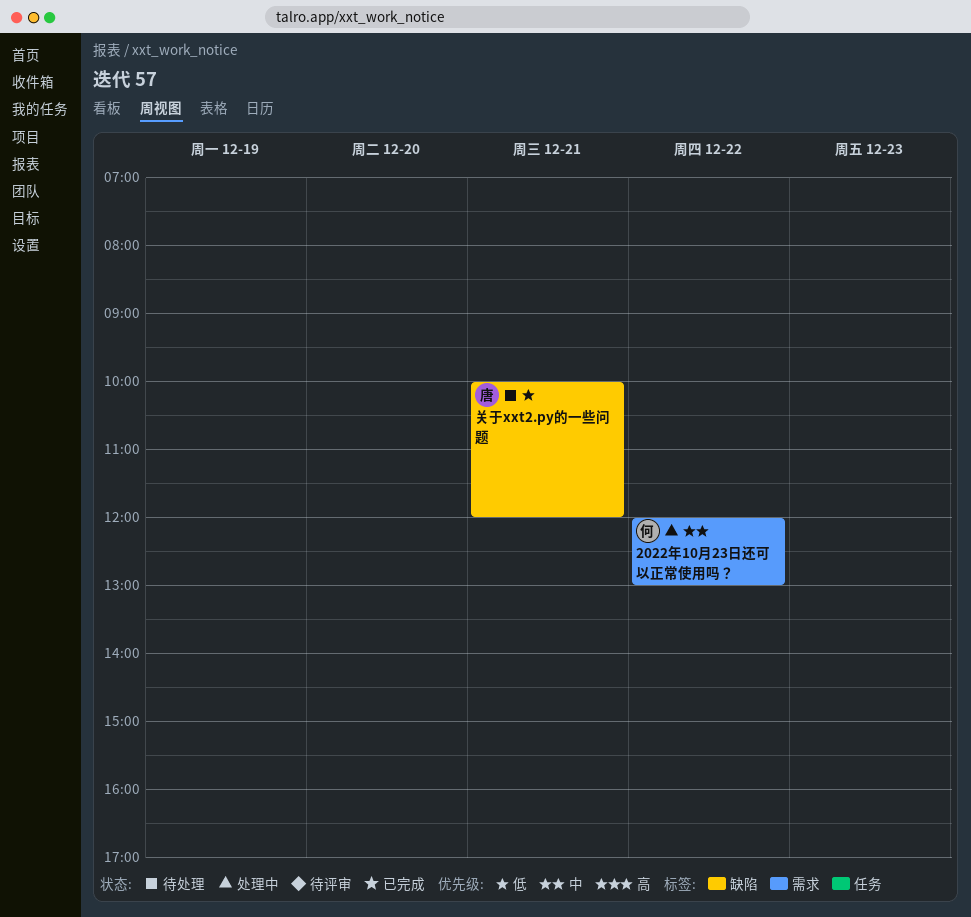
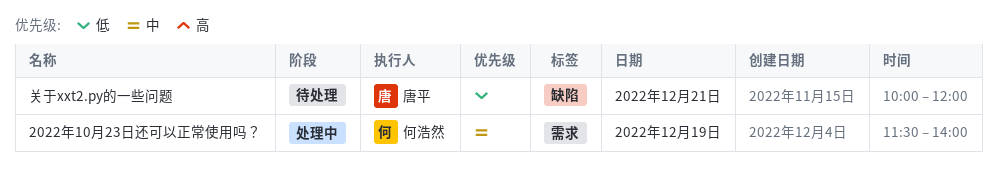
2022年10月23日还可以正常使用吗？, day: Dec 22 -> Dec 19
2022年10月23日还可以正常使用吗？, begins: 12:00 -> 11:30
2022年10月23日还可以正常使用吗？, ends: 13:00 -> 14:00

